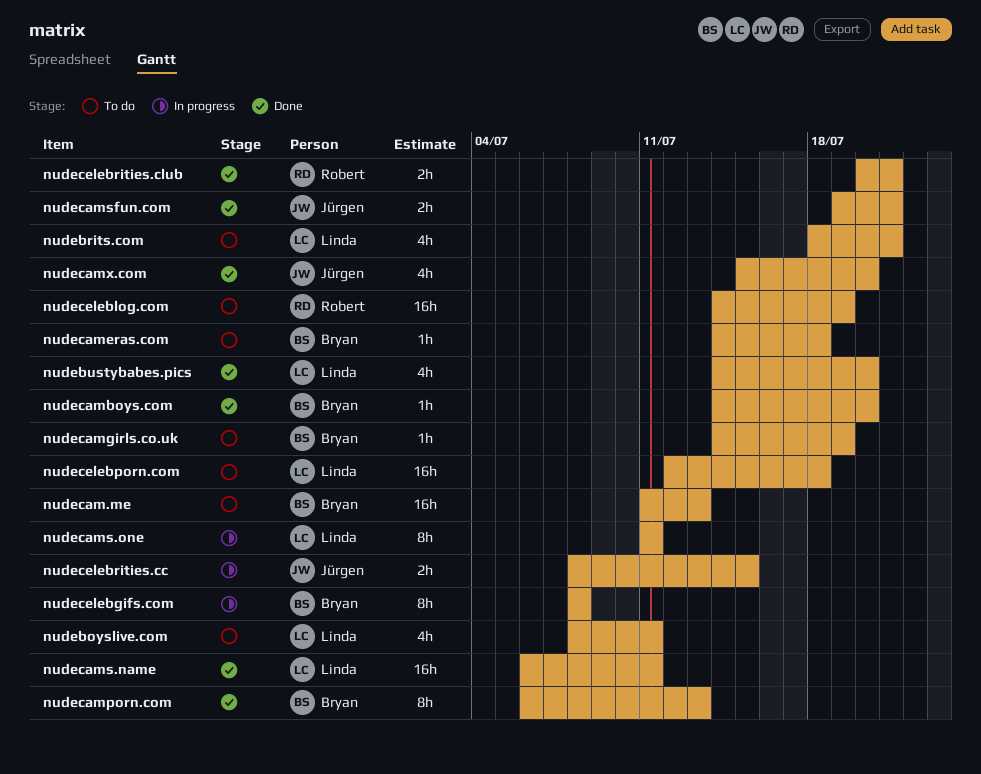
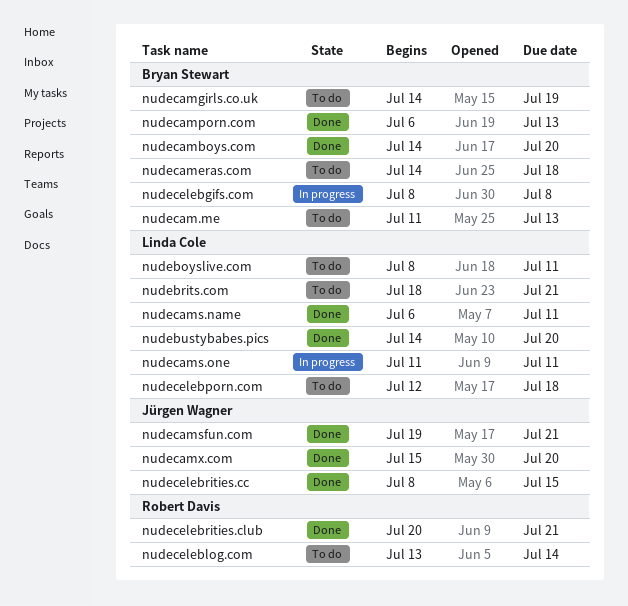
nudeceleblog.com, start: Jul 14 -> Jul 13
nudeceleblog.com, due: Jul 19 -> Jul 14
nudecelebrities.cc, status: In progress -> Done

